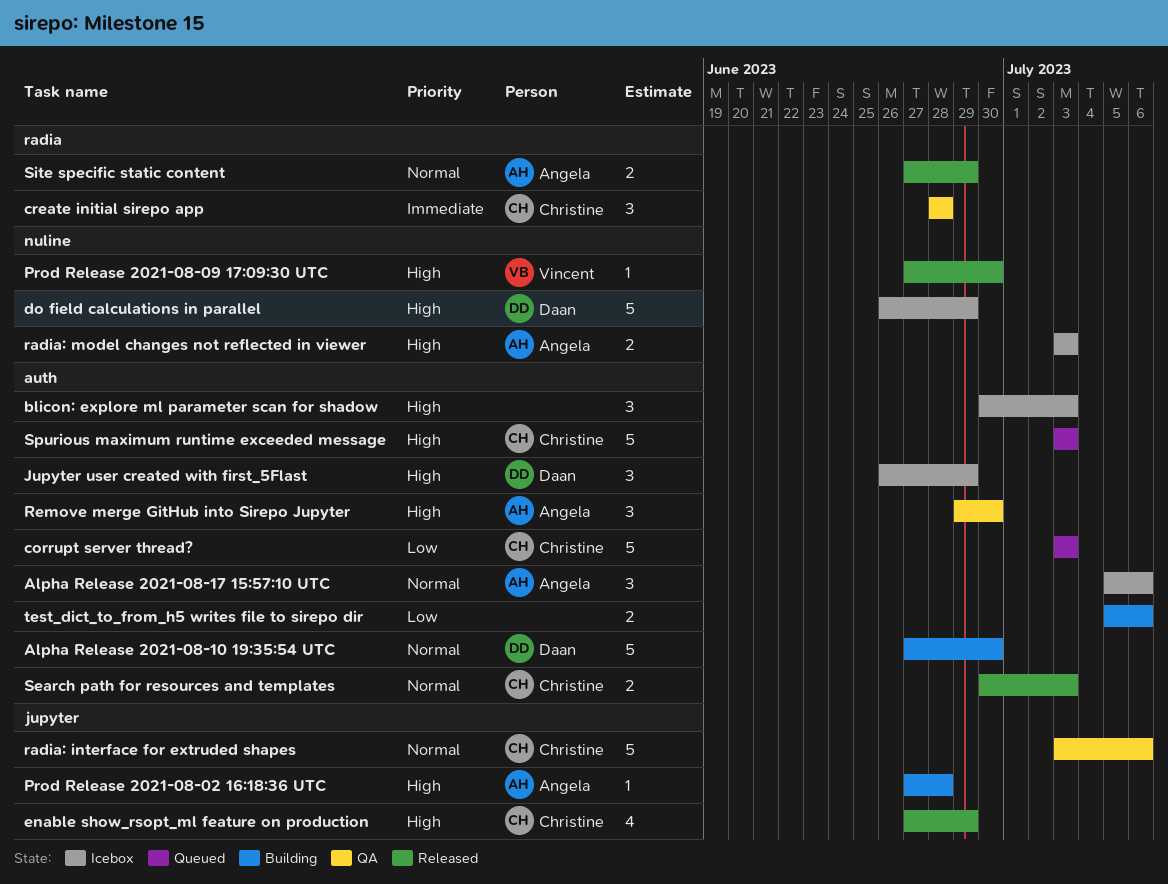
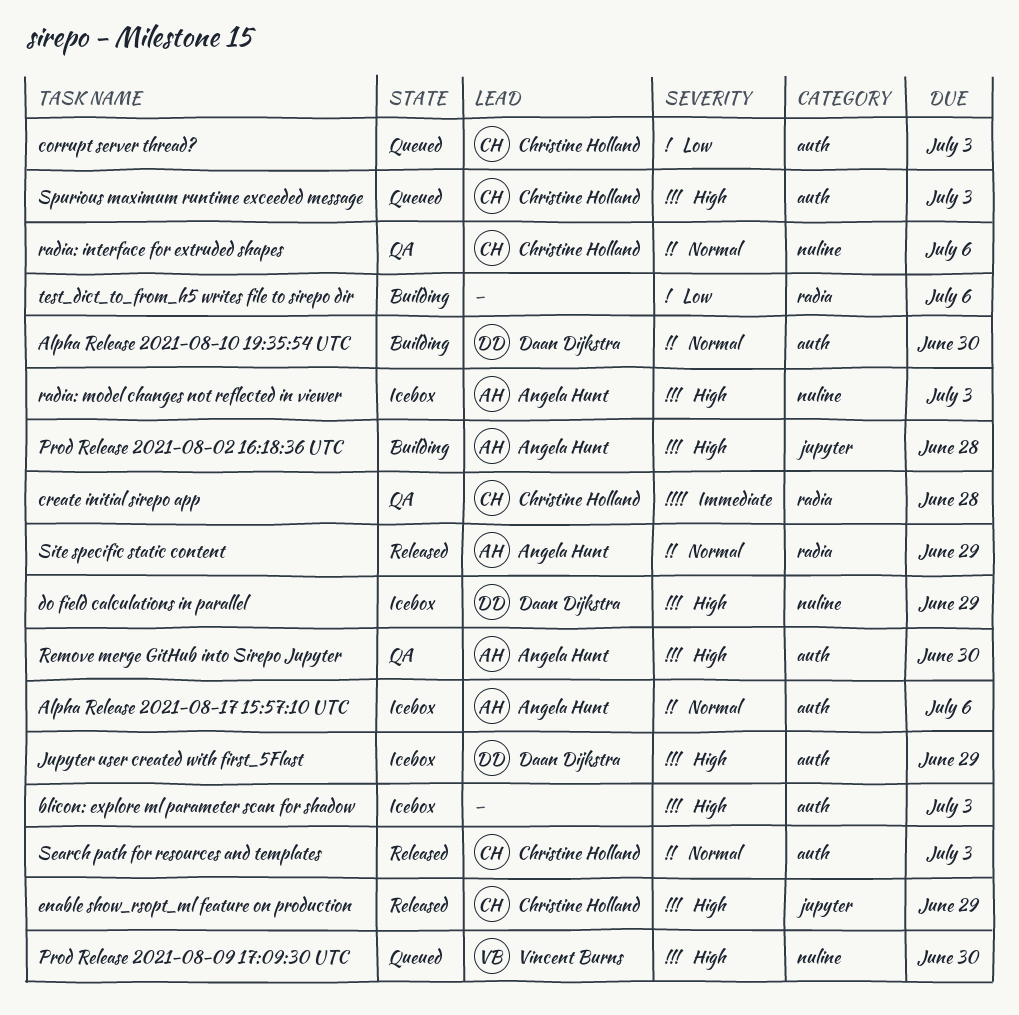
Prod Release 2021-08-09 17:09:30 UTC, status: Released -> Queued
radia: interface for extruded shapes, label: jupyter -> nuline
test_dict_to_from_h5 writes file to sirepo dir, label: auth -> radia

